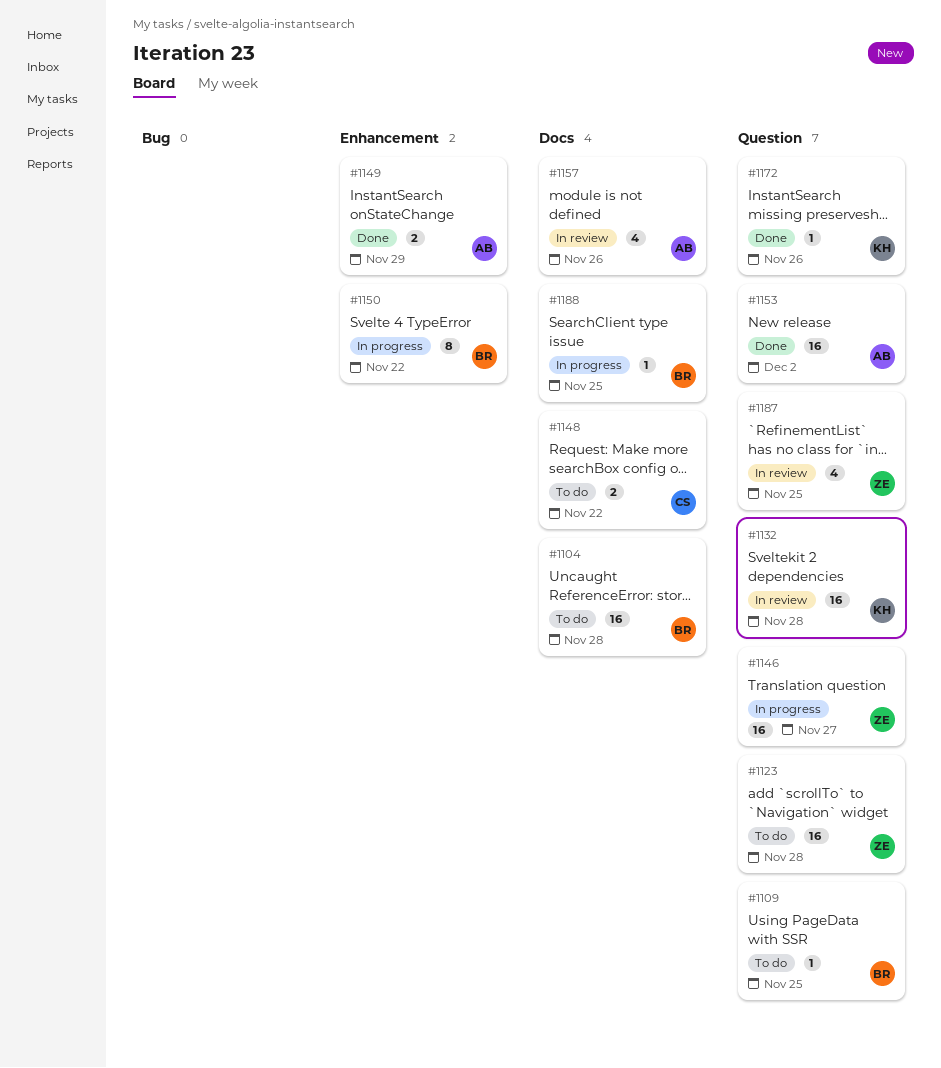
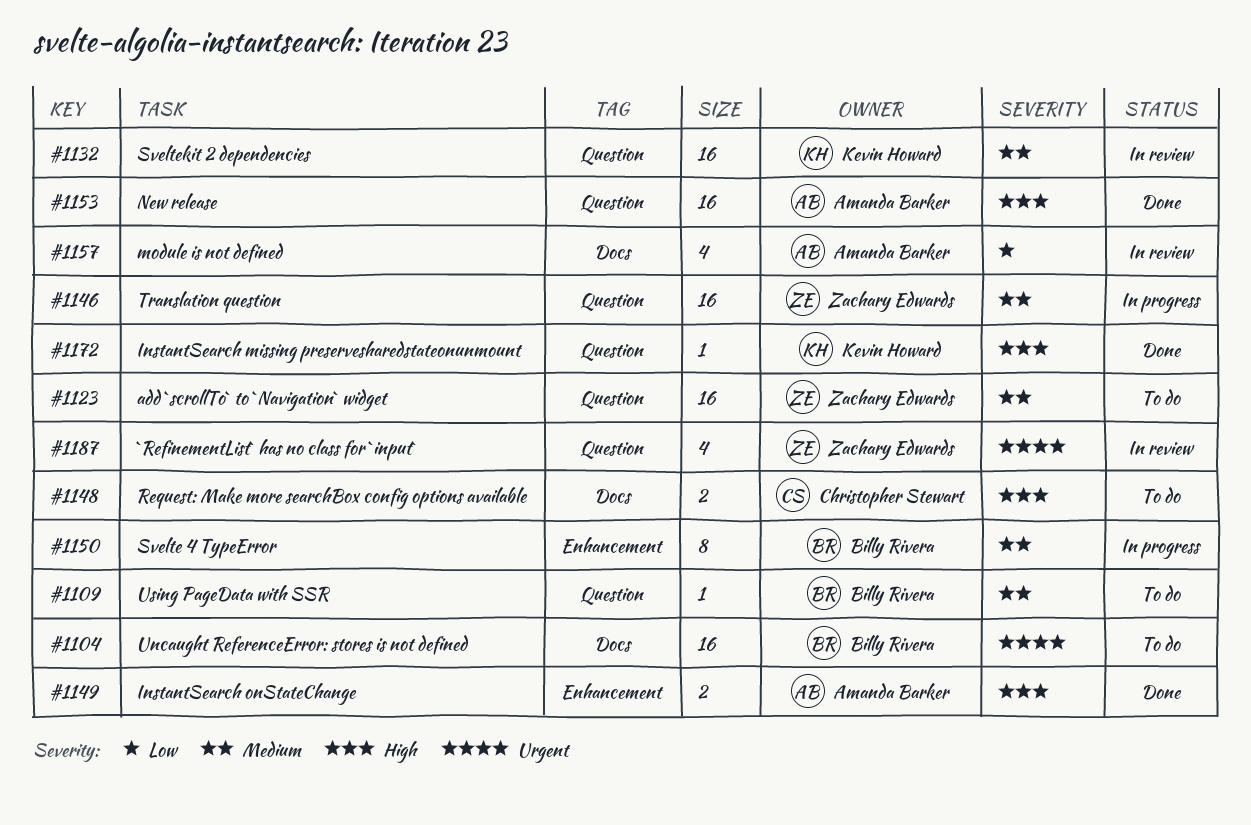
#1188: present -> none

